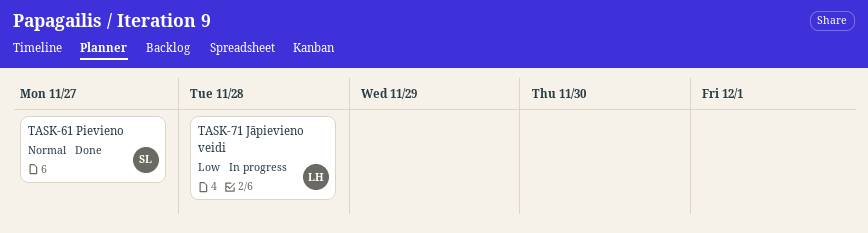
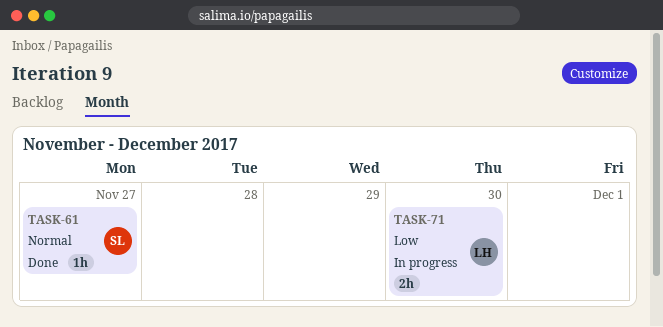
TASK-71, due: Nov 28 -> Nov 30

